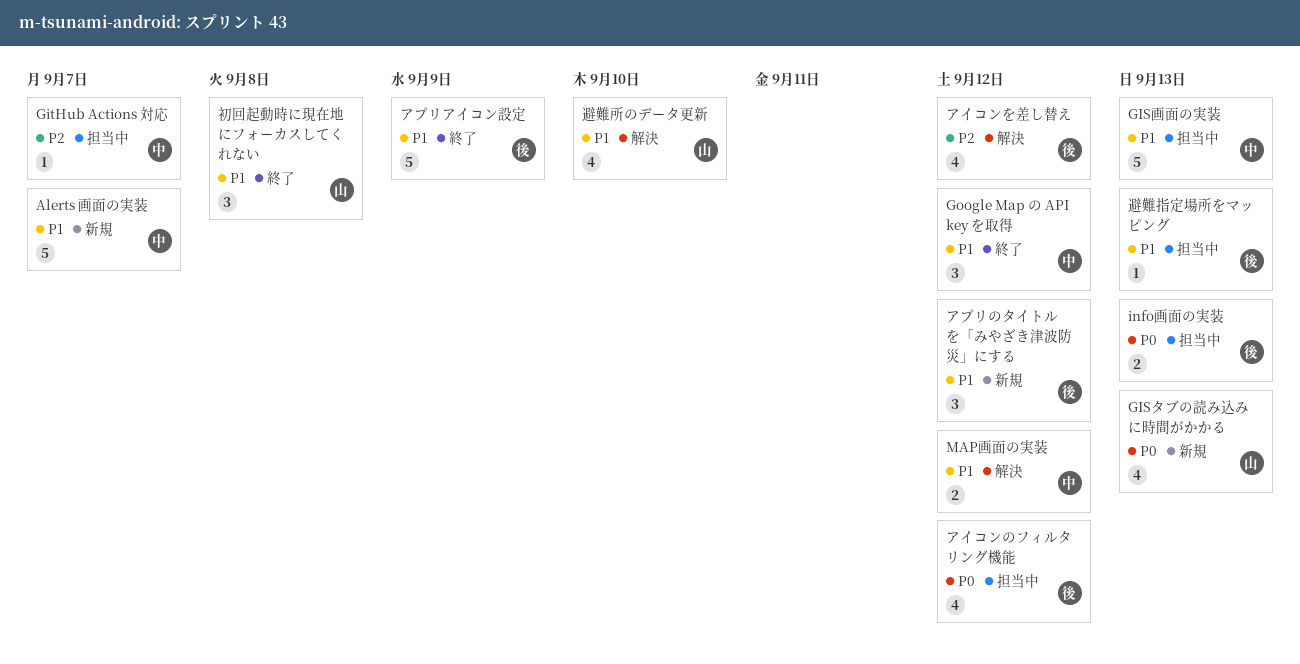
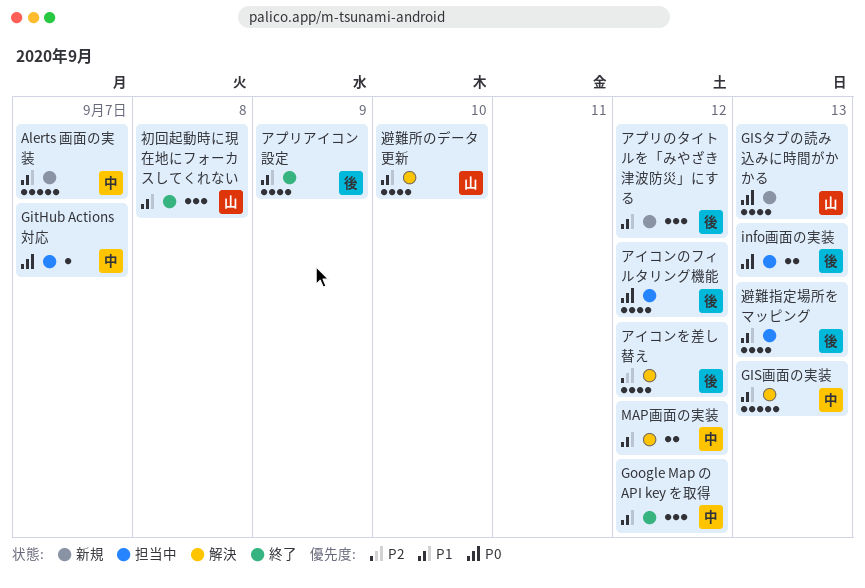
GIS画面の実装, status: 担当中 -> 解決
GitHub Actions 対応, priority: P2 -> P0
アプリアイコン設定, estimate: 5 -> 4
避難指定場所をマッピング, estimate: 1 -> 4

